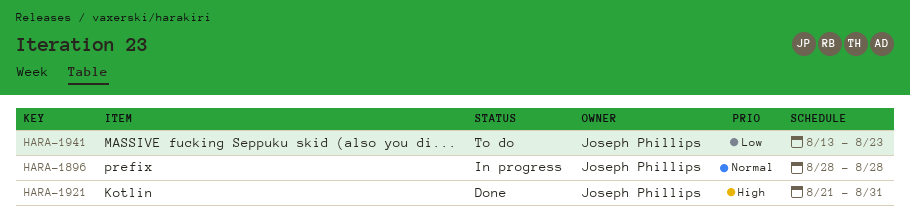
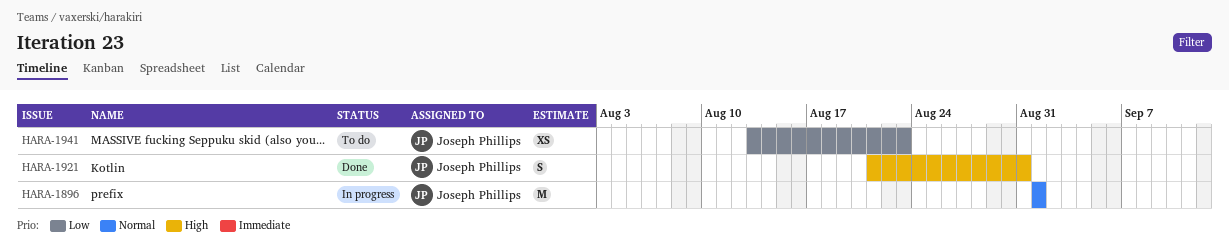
HARA-1896, start: Aug 28 -> Sep 1
HARA-1896, due: Aug 28 -> Sep 1

